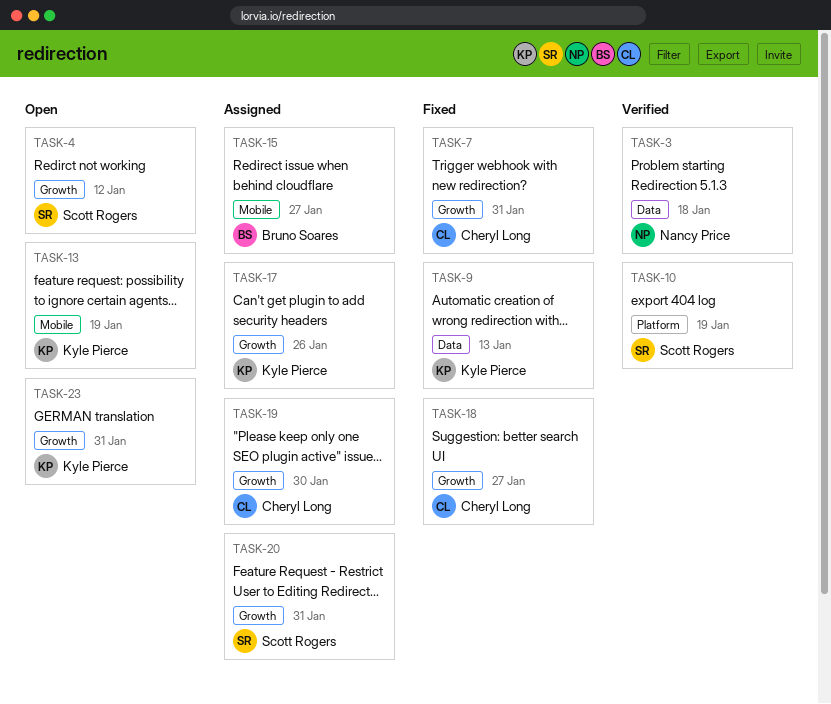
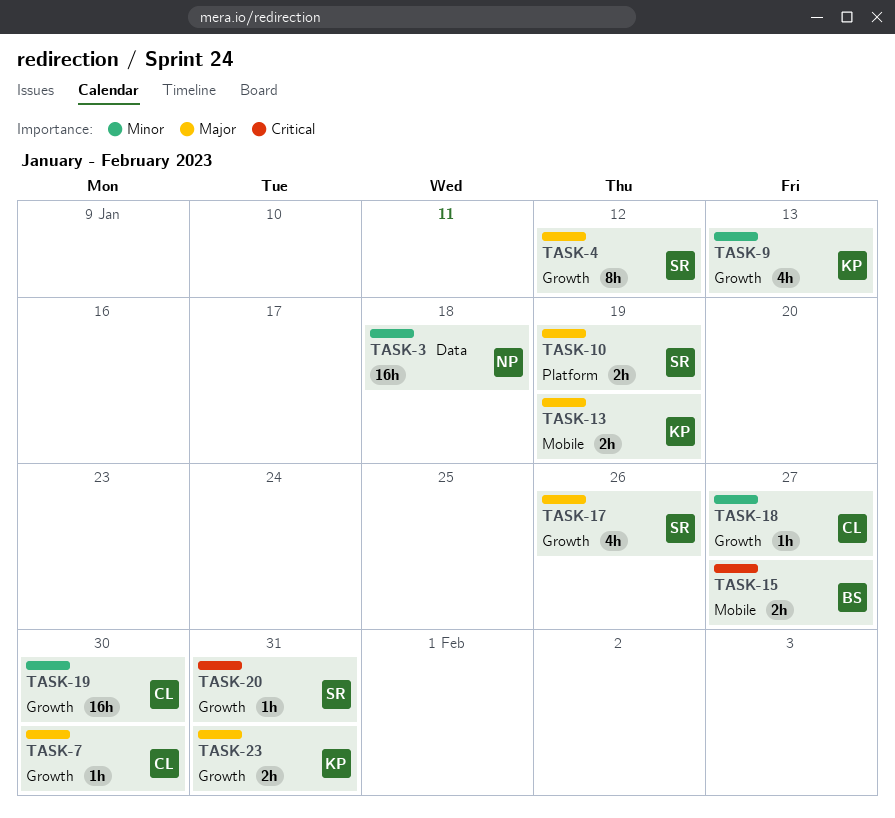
TASK-7, due: Jan 31 -> Jan 30
TASK-9, label: Data -> Growth
TASK-17, owner: Kyle Pierce -> Scott Rogers

